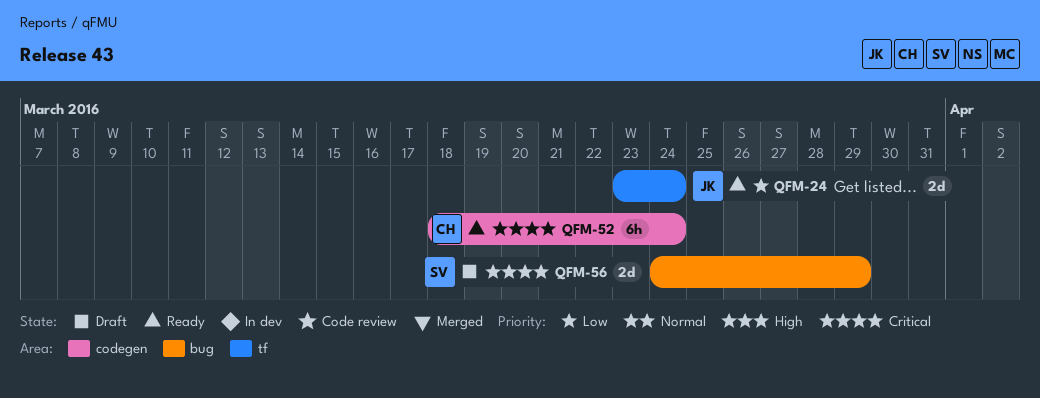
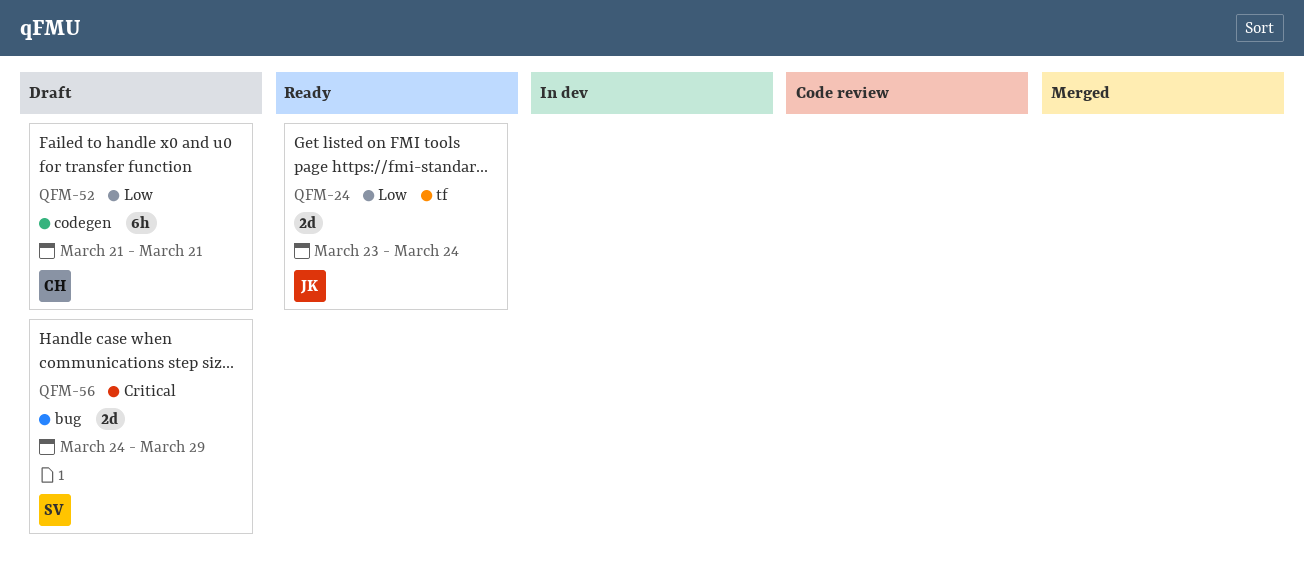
QFM-52, status: Ready -> Draft
QFM-52, priority: Critical -> Low
QFM-52, start: Mar 18 -> Mar 21
QFM-52, due: Mar 24 -> Mar 21

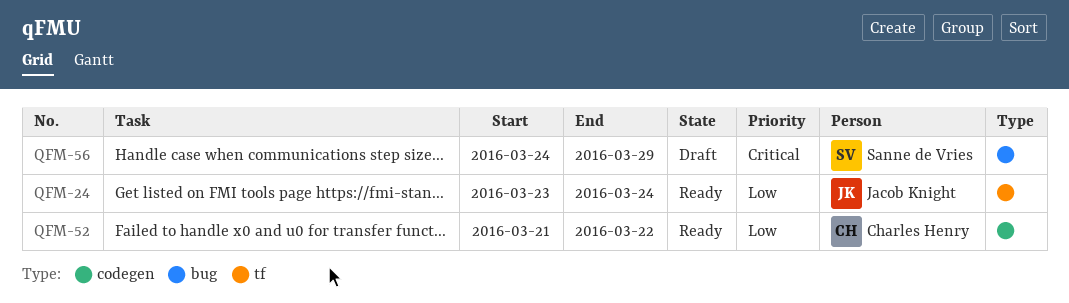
QFM-52, status: Draft -> Ready
QFM-52, due: Mar 21 -> Mar 22

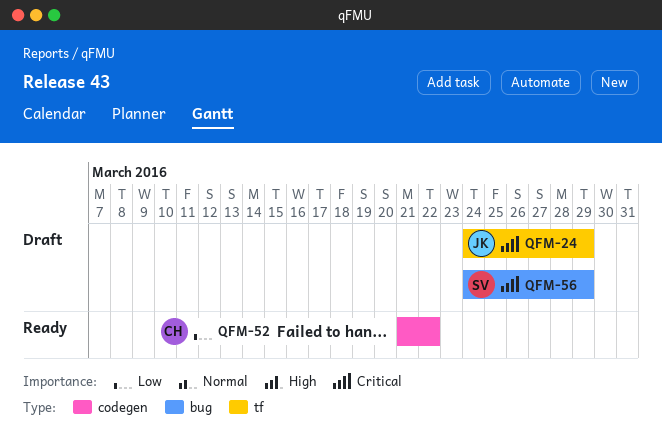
QFM-24, status: Ready -> Draft
QFM-24, priority: Low -> Critical
QFM-24, start: Mar 23 -> Mar 24
QFM-24, due: Mar 24 -> Mar 29

